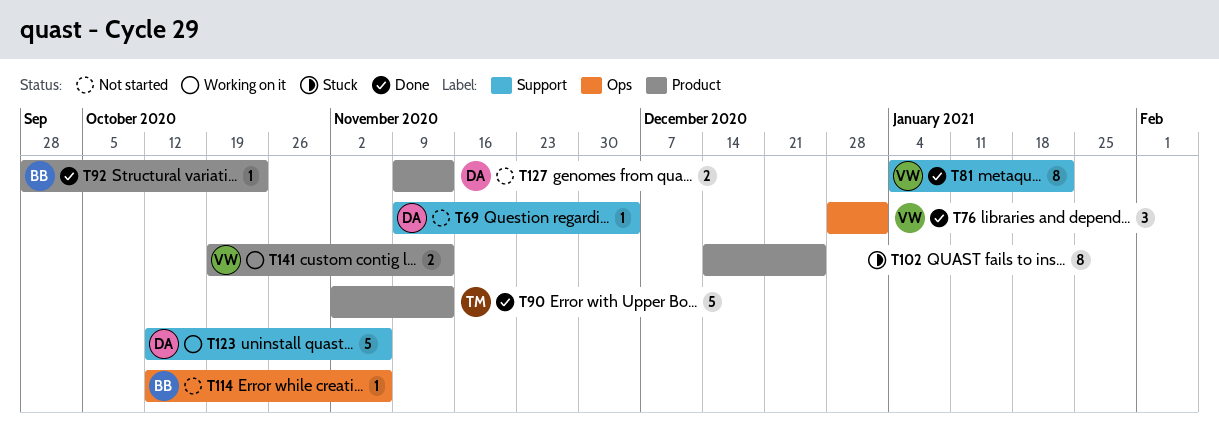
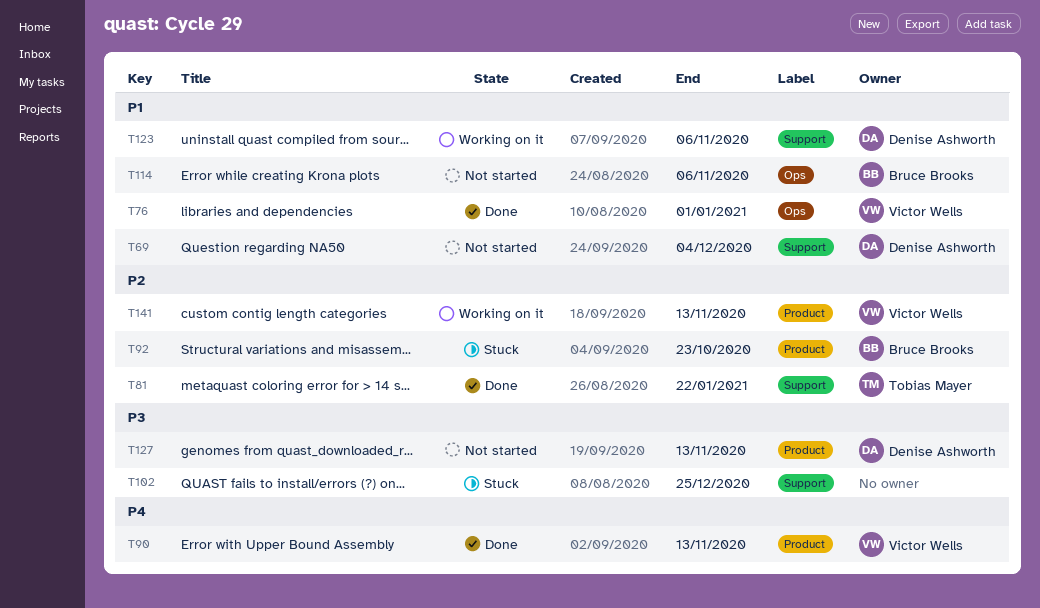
T81, owner: Victor Wells -> Tobias Mayer
T90, owner: Tobias Mayer -> Victor Wells
T92, status: Done -> Stuck
T102, label: Product -> Support

